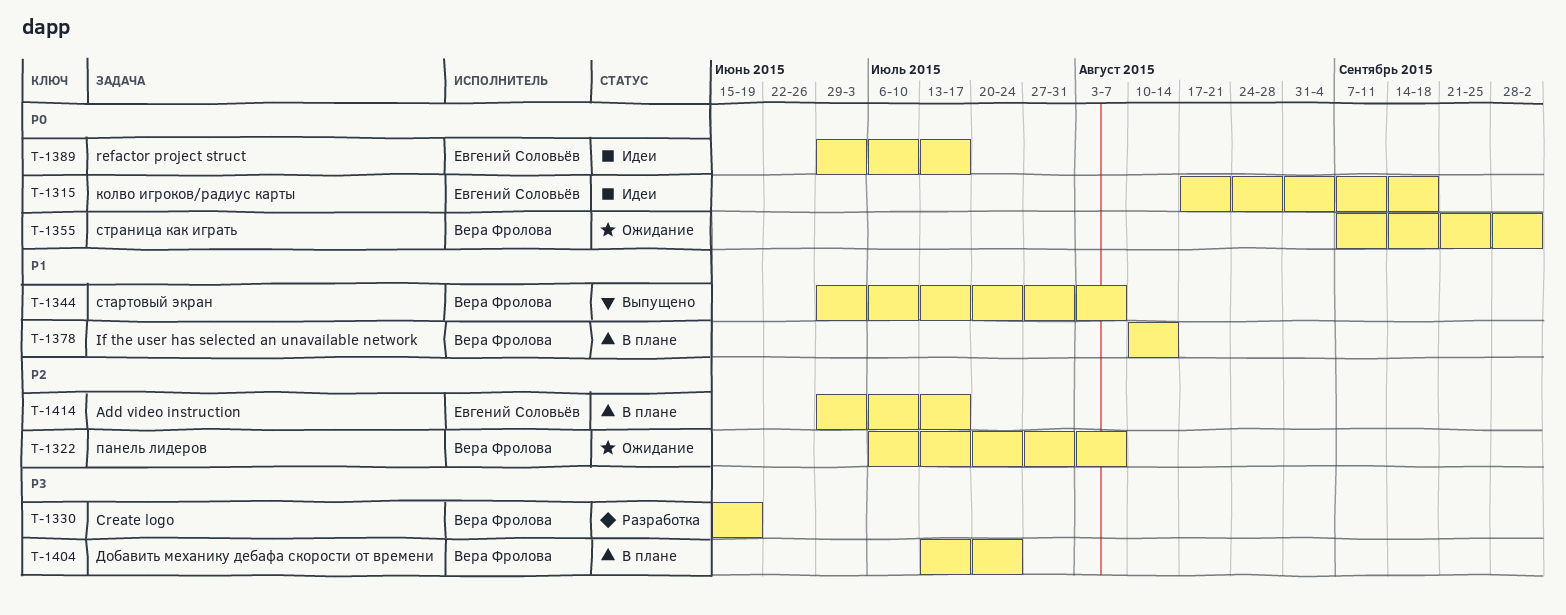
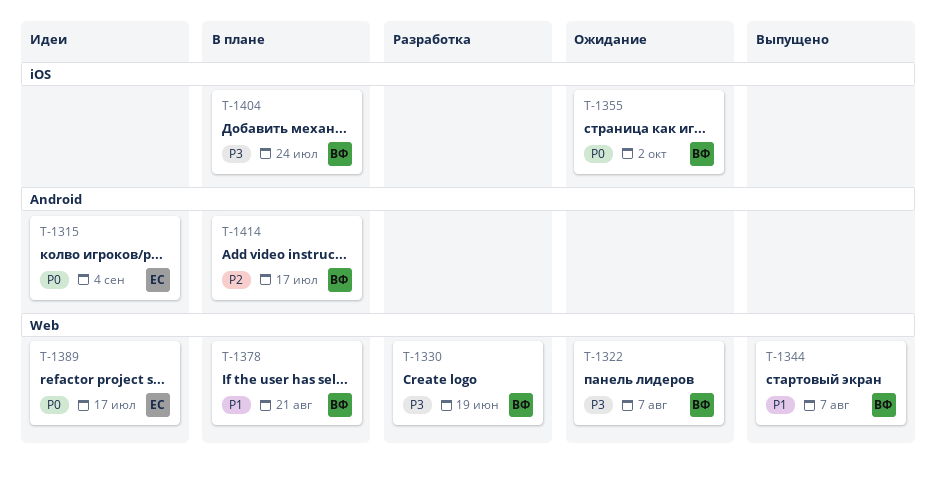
T-1315, due: Sep 18 -> Sep 4
T-1322, priority: P2 -> P3
T-1378, due: Aug 14 -> Aug 21
T-1414, owner: Евгений Соловьёв -> Вера Фролова

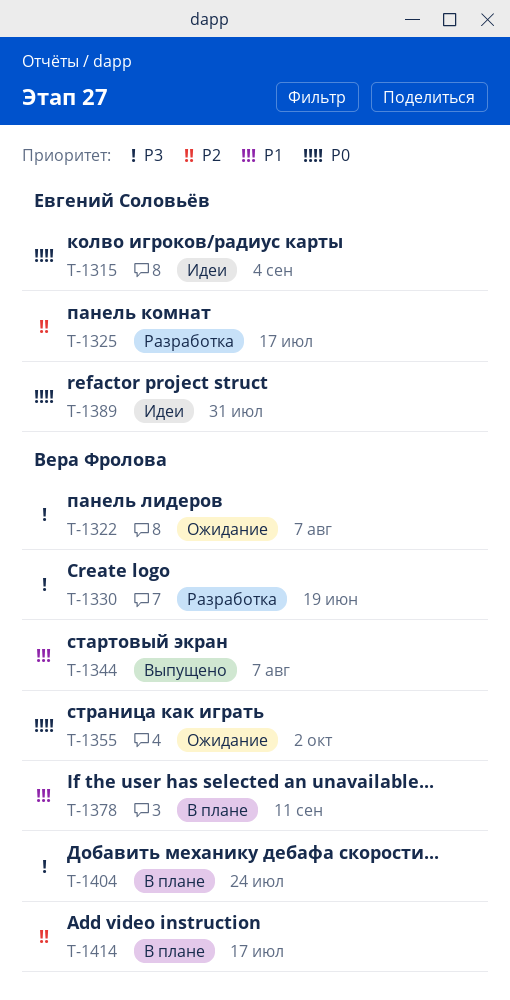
T-1325: none -> present
T-1378, due: Aug 21 -> Sep 11
T-1389, due: Jul 17 -> Jul 31

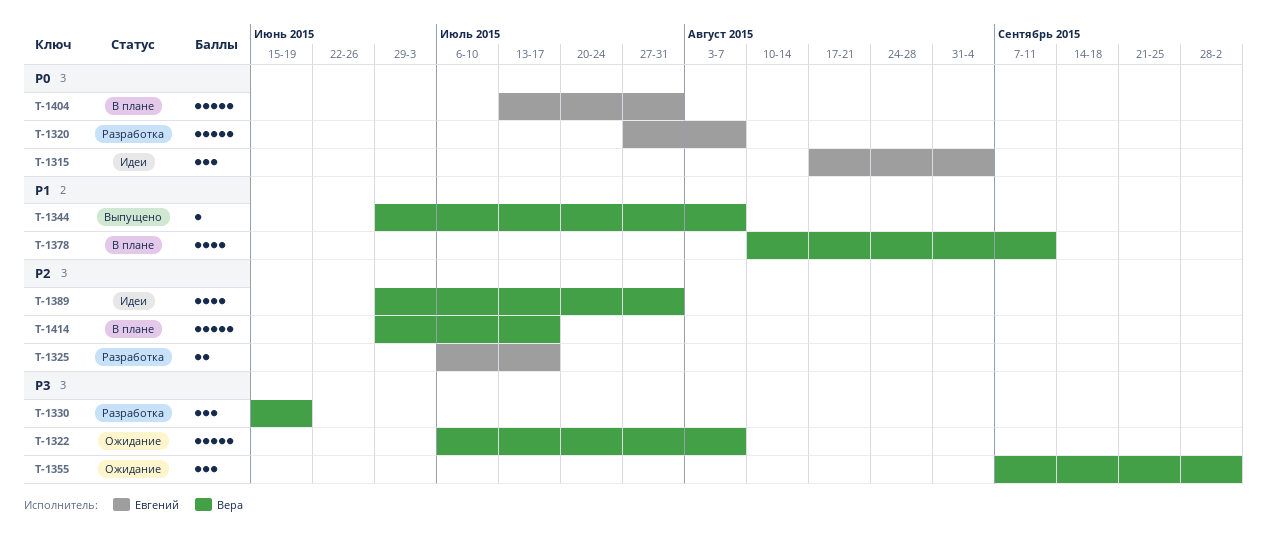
T-1320: none -> present
T-1355, priority: P0 -> P3
T-1389, owner: Евгений Соловьёв -> Вера Фролова
T-1389, priority: P0 -> P2
T-1404, owner: Вера Фролова -> Евгений Соловьёв
T-1404, priority: P3 -> P0
T-1404, due: Jul 24 -> Jul 31

